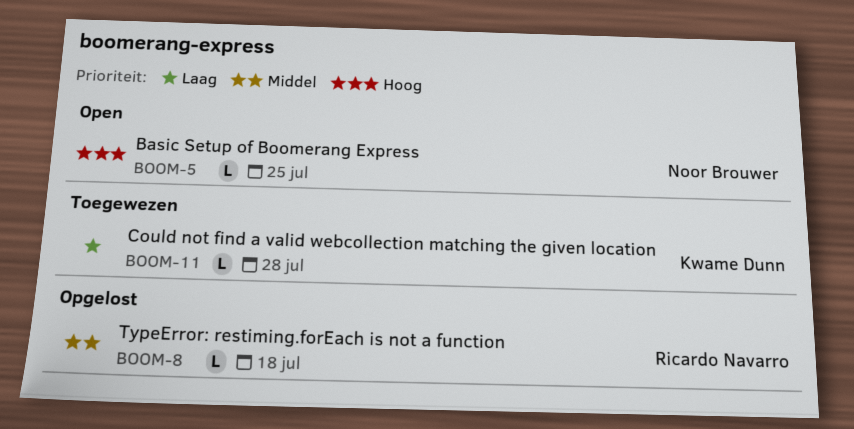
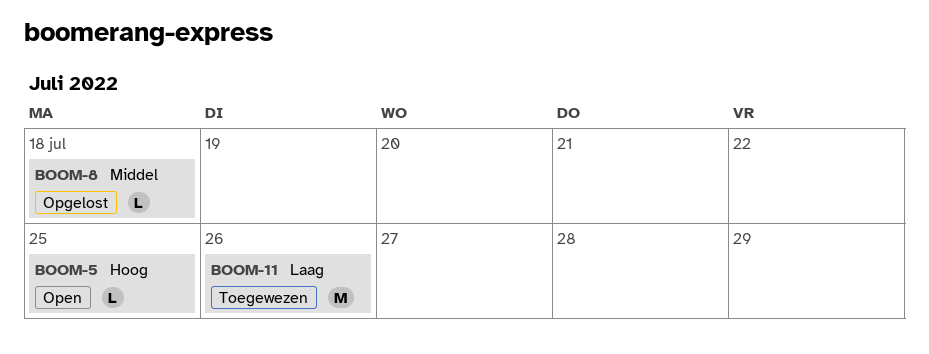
BOOM-11, estimate: L -> M
BOOM-11, due: Jul 28 -> Jul 26

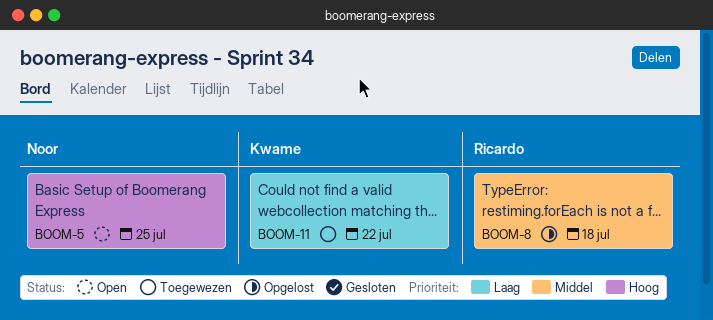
BOOM-11, due: Jul 26 -> Jul 22

